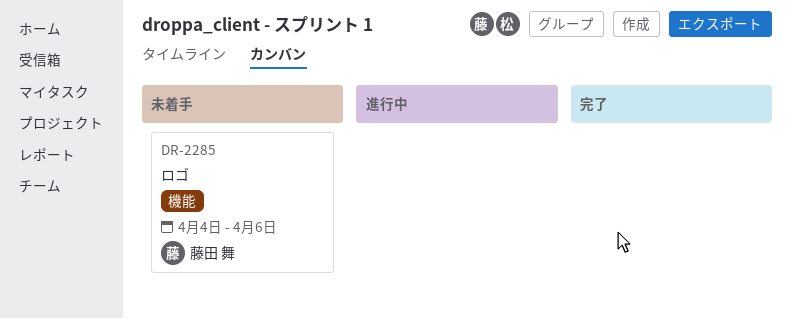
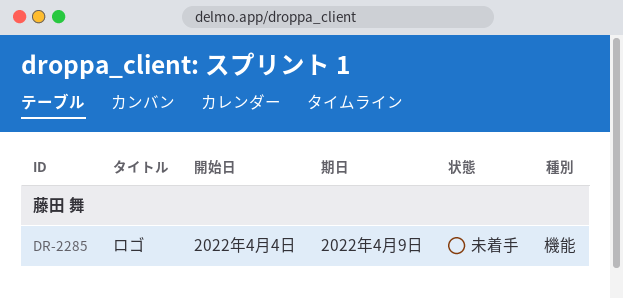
DR-2285, due: Apr 6 -> Apr 9

